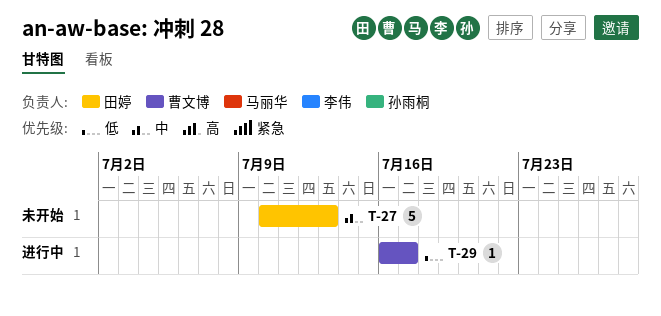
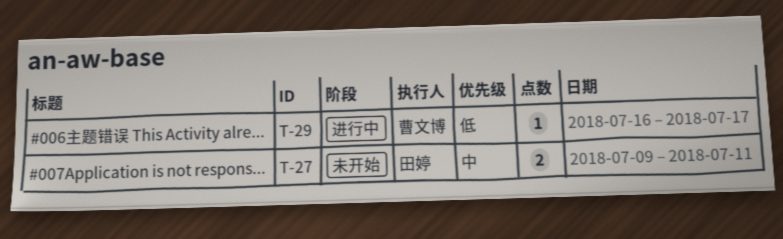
T-27, estimate: 5 -> 2
T-27, start: Jul 10 -> Jul 9
T-27, due: Jul 13 -> Jul 11

